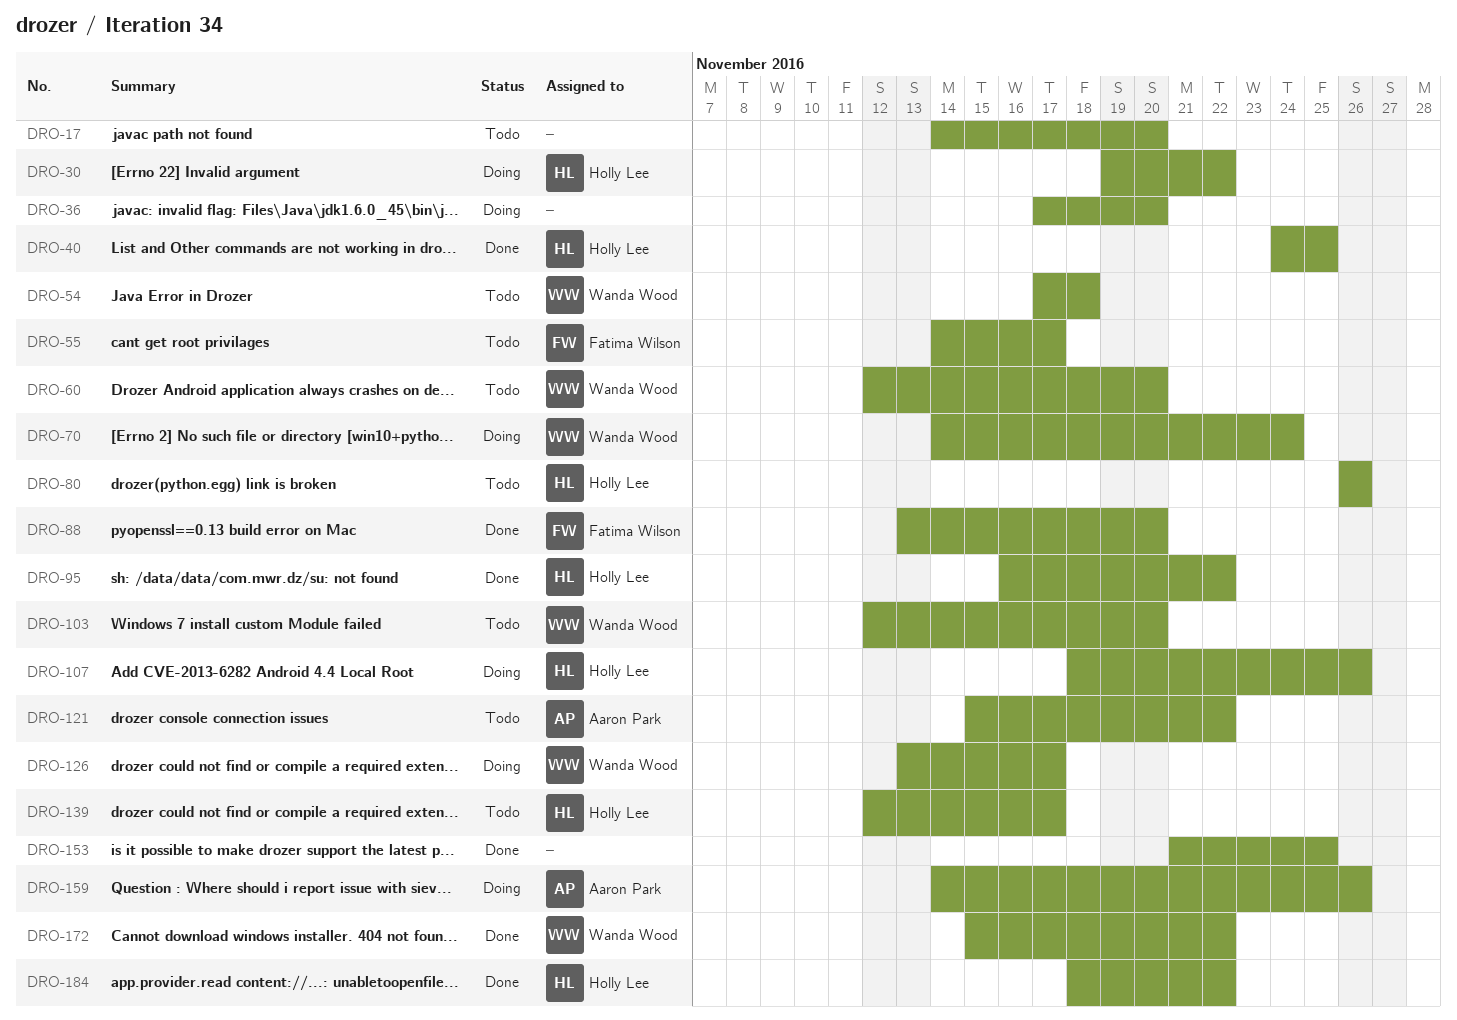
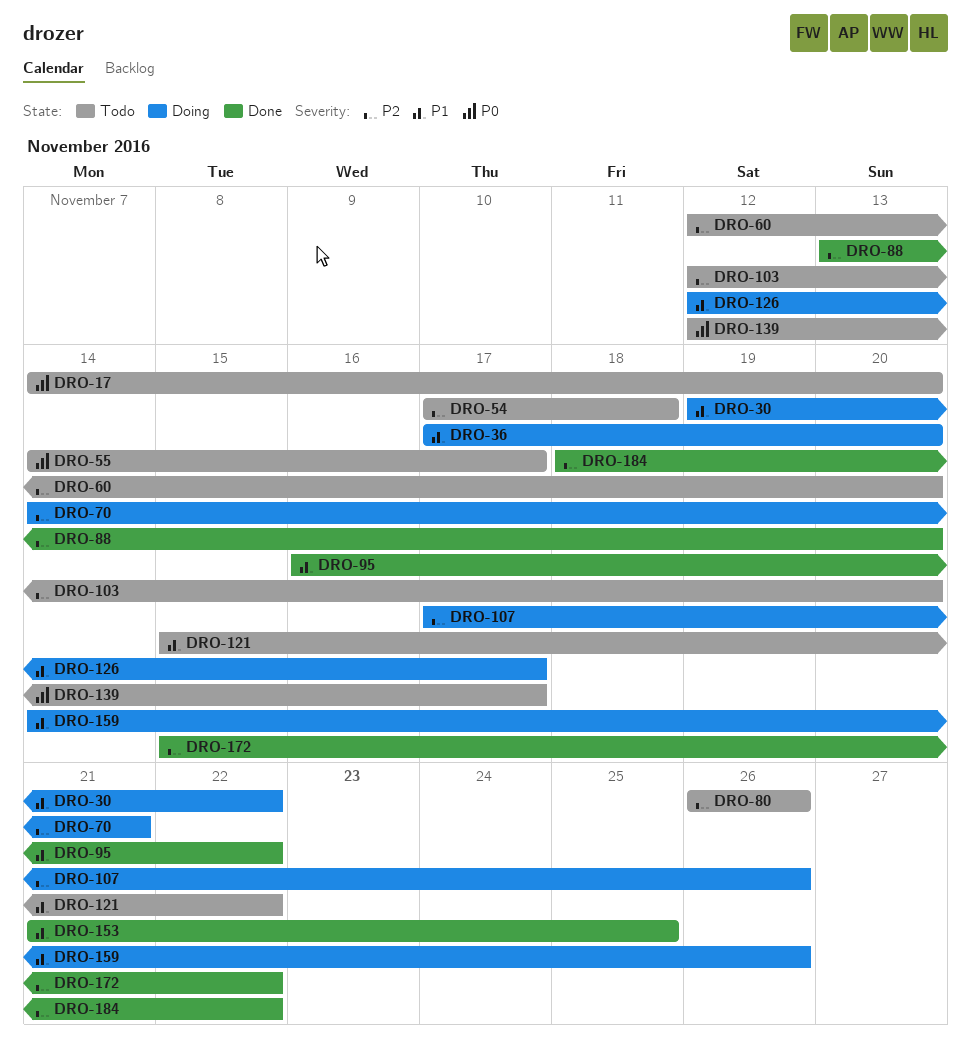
DRO-40: present -> none
DRO-70, due: Nov 24 -> Nov 21
DRO-107, start: Nov 18 -> Nov 17
DRO-126, start: Nov 13 -> Nov 12

